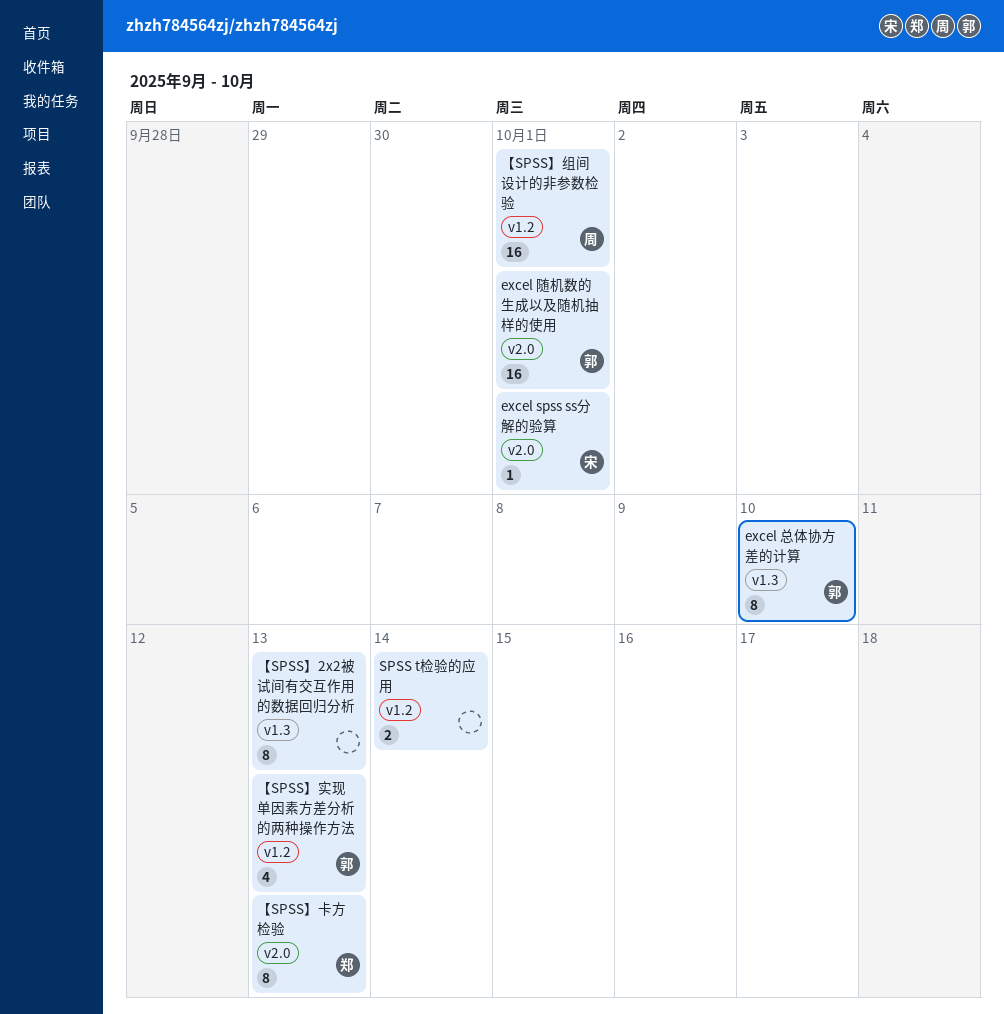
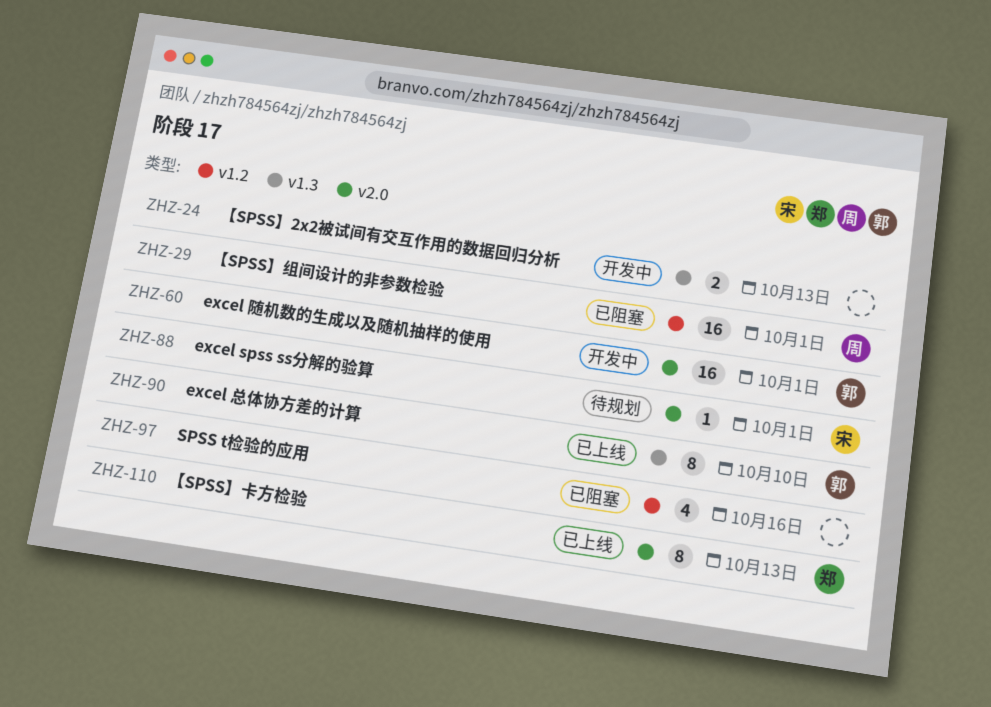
SPSS t检验的应用, estimate: 2 -> 4
SPSS t检验的应用, due: Oct 14 -> Oct 16
【SPSS】2x2被试间有交互作用的数据回归分析, estimate: 8 -> 2
【SPSS】实现单因素方差分析的两种操作方法: present -> none

